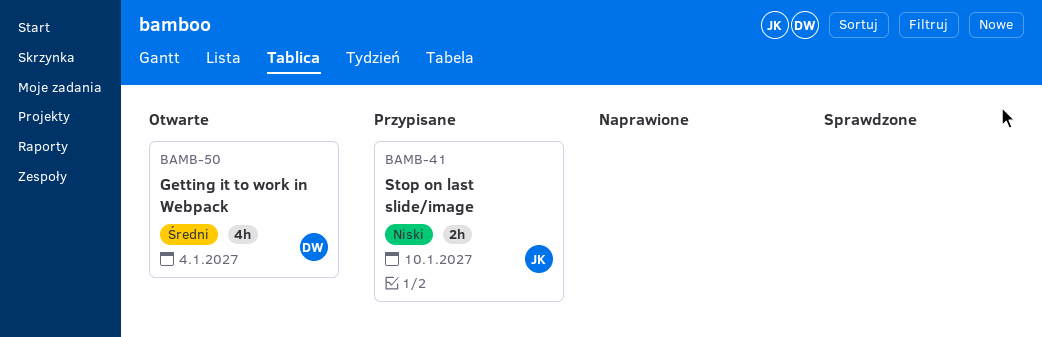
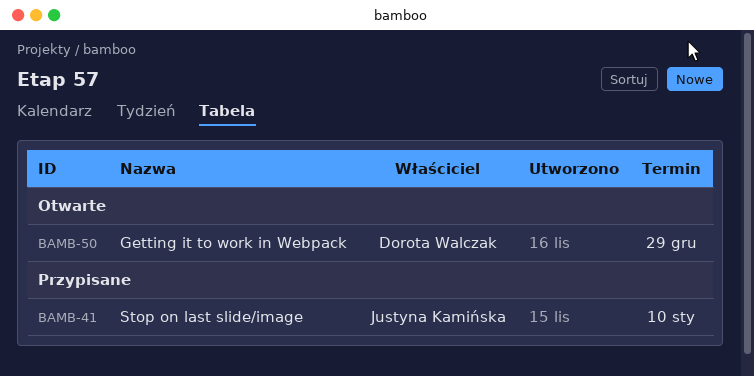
BAMB-50, due: Jan 4 -> Dec 29

